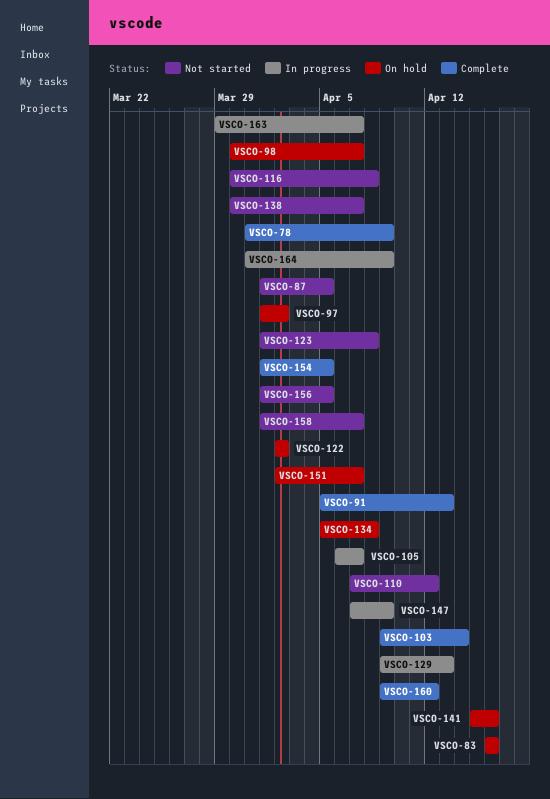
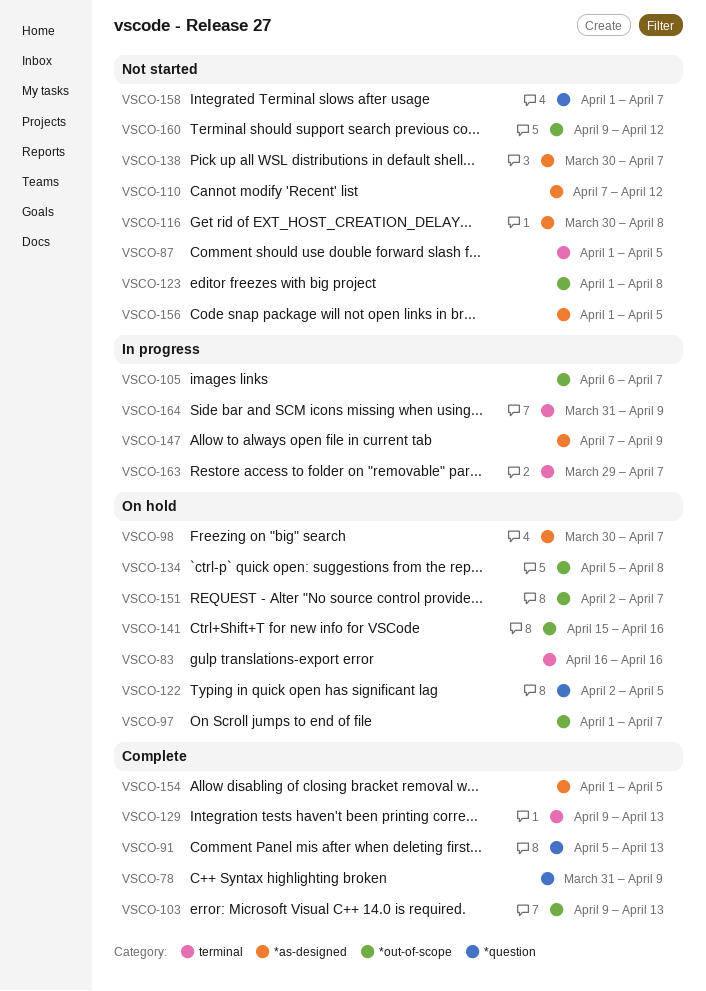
VSCO-97, due: Apr 2 -> Apr 7
VSCO-103, due: Apr 14 -> Apr 13
VSCO-122, due: Apr 2 -> Apr 5
VSCO-129, status: In progress -> Complete
VSCO-160, status: Complete -> Not started

